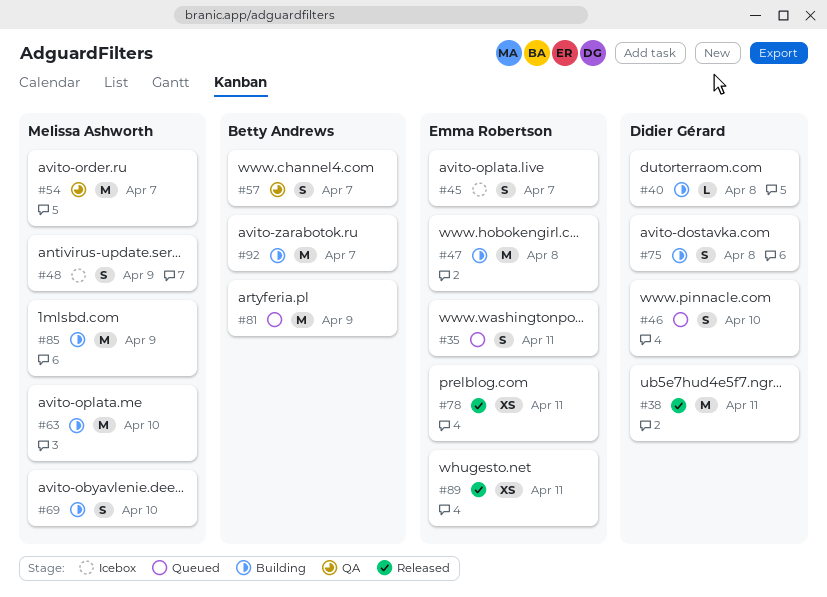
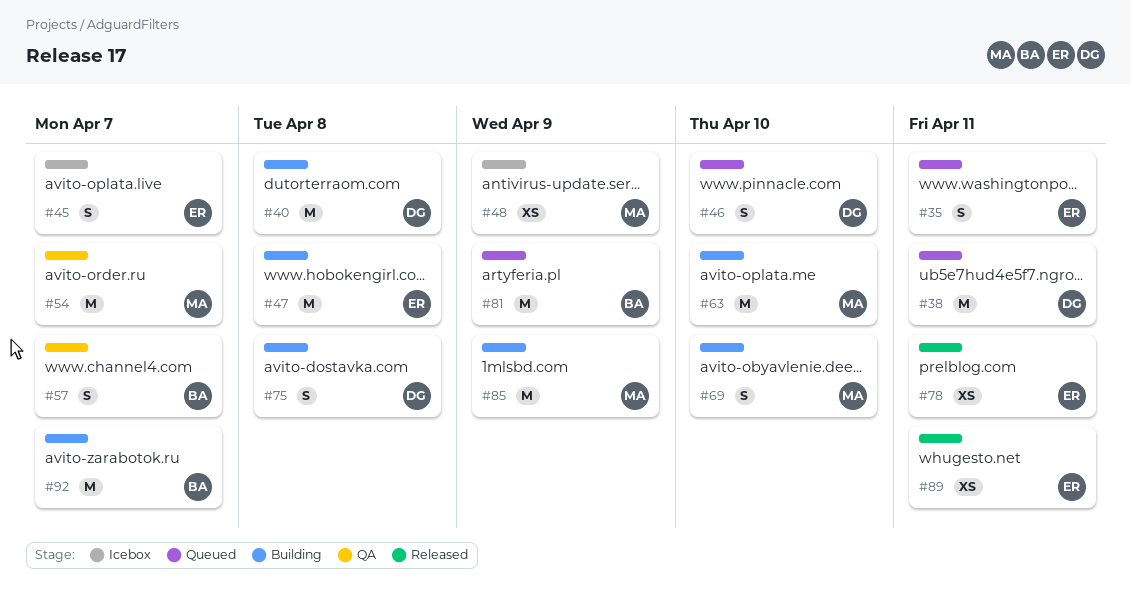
#38, status: Released -> Queued
#40, estimate: L -> M
#48, estimate: S -> XS

